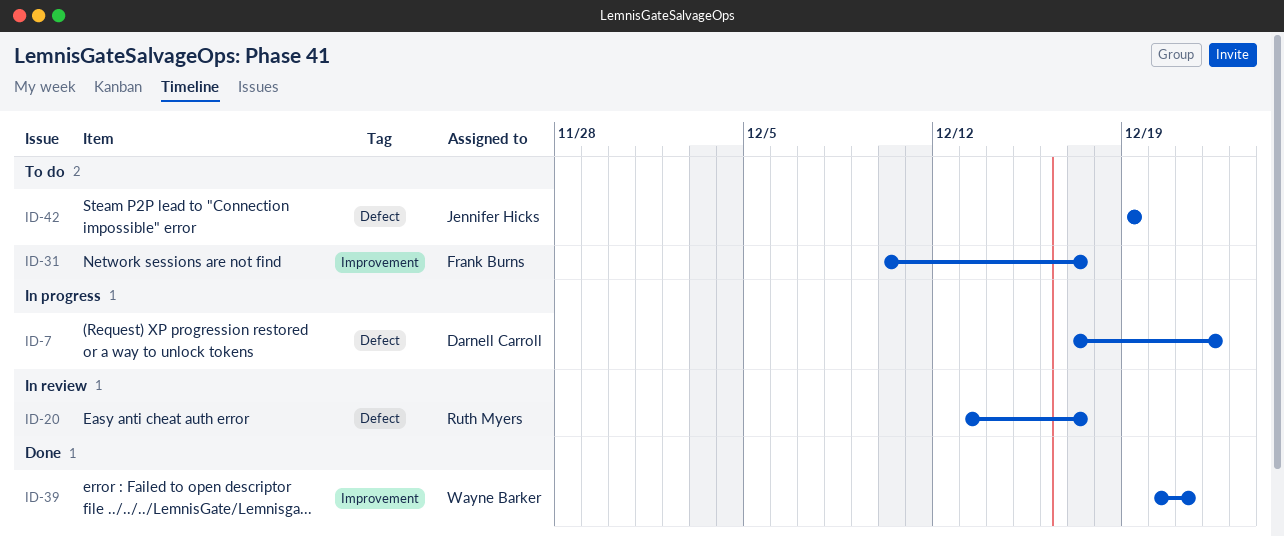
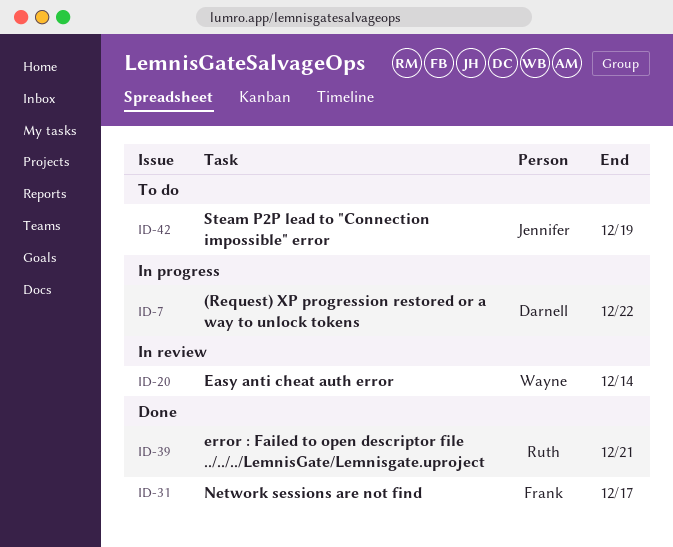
ID-20, owner: Ruth Myers -> Wayne Barker
ID-20, due: Dec 17 -> Dec 14
ID-31, status: To do -> Done
ID-39, owner: Wayne Barker -> Ruth Myers

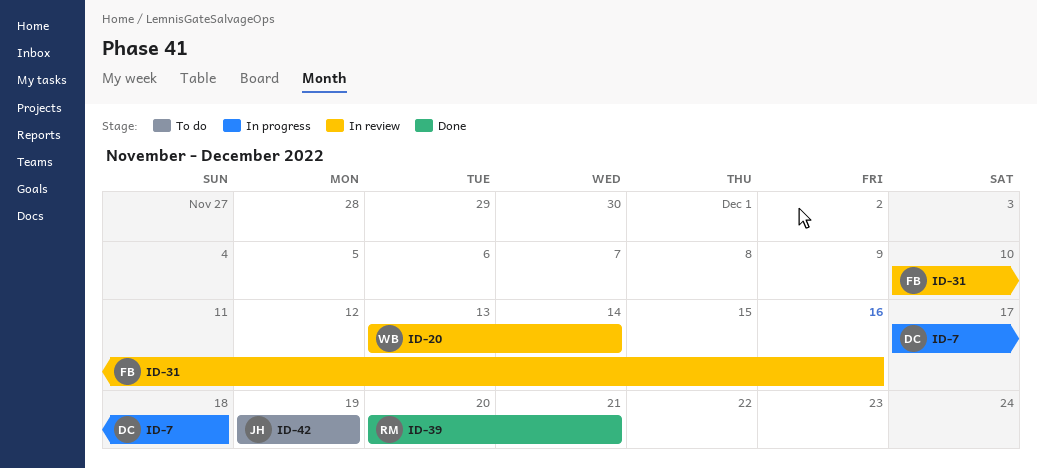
ID-7, due: Dec 22 -> Dec 18
ID-31, status: Done -> In review
ID-31, due: Dec 17 -> Dec 16

